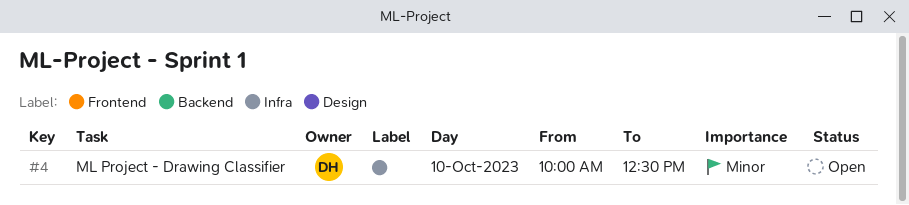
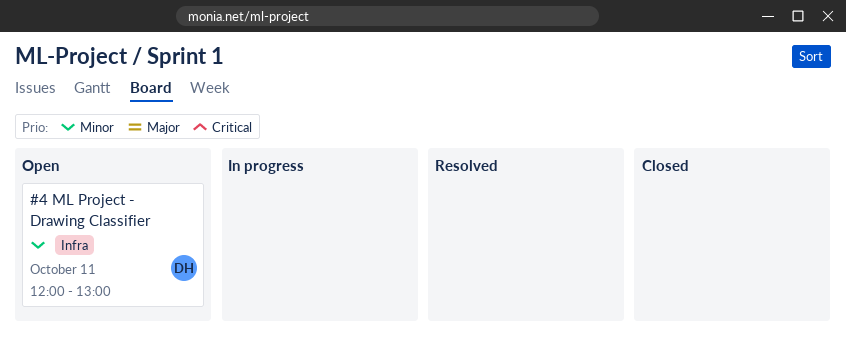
#4, day: Oct 10 -> Oct 11
#4, begins: 10:00 -> 12:00
#4, ends: 12:30 -> 13:00

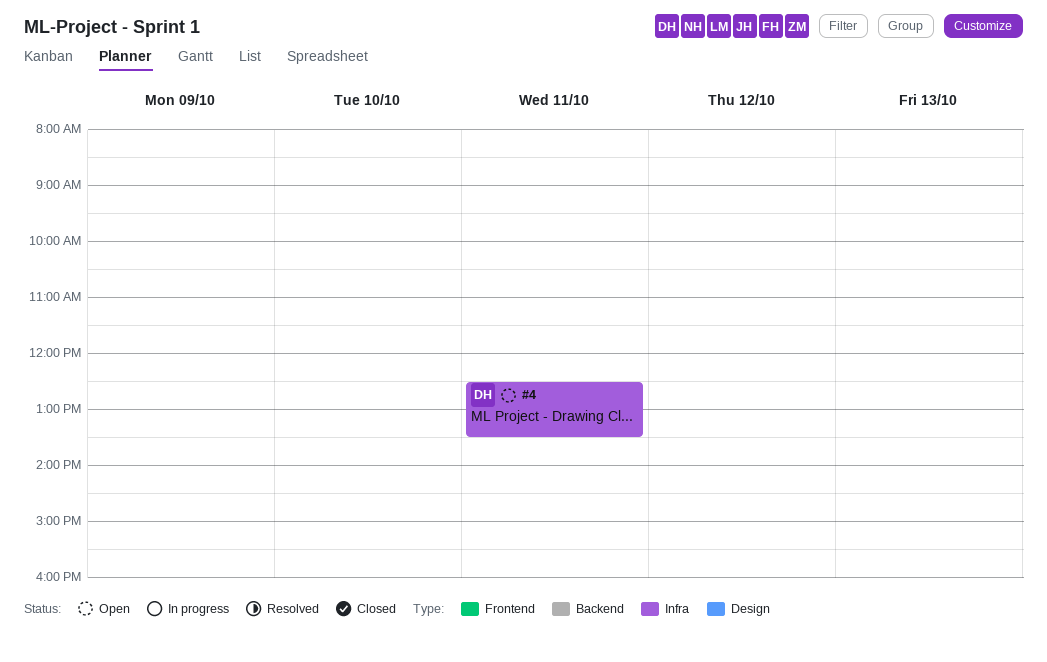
#4, begins: 12:00 -> 12:30
#4, ends: 13:00 -> 13:30

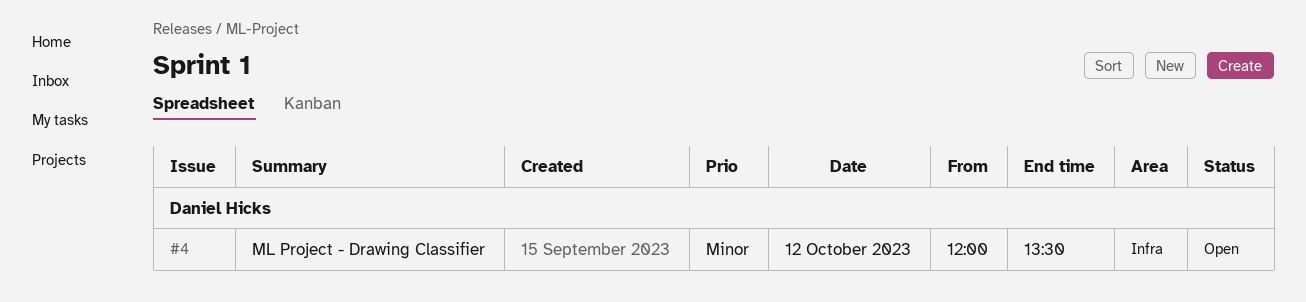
#4, day: Oct 11 -> Oct 12
#4, begins: 12:30 -> 12:00

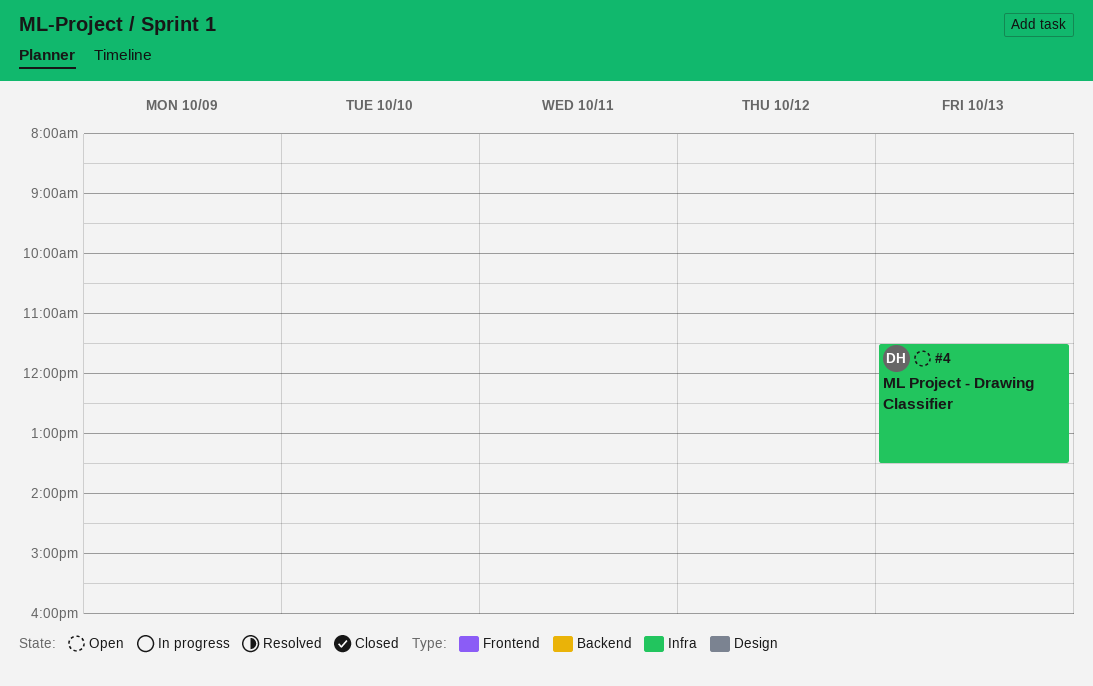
#4, day: Oct 12 -> Oct 13
#4, begins: 12:00 -> 11:30

